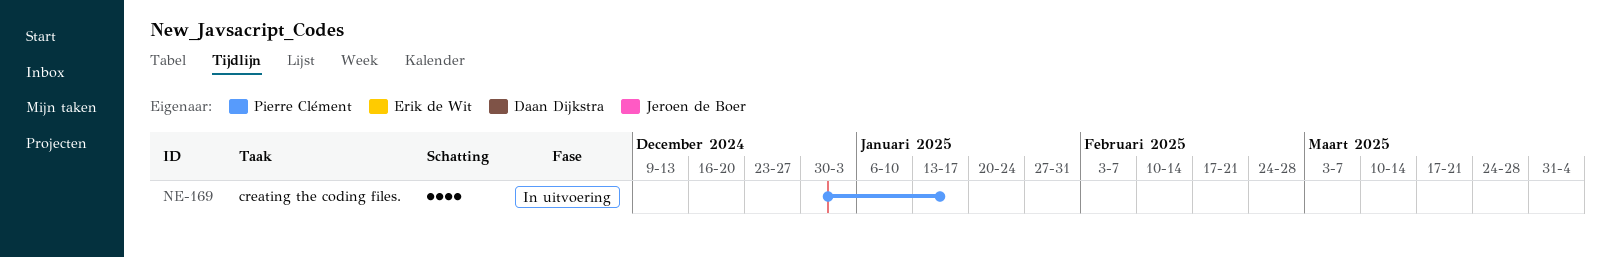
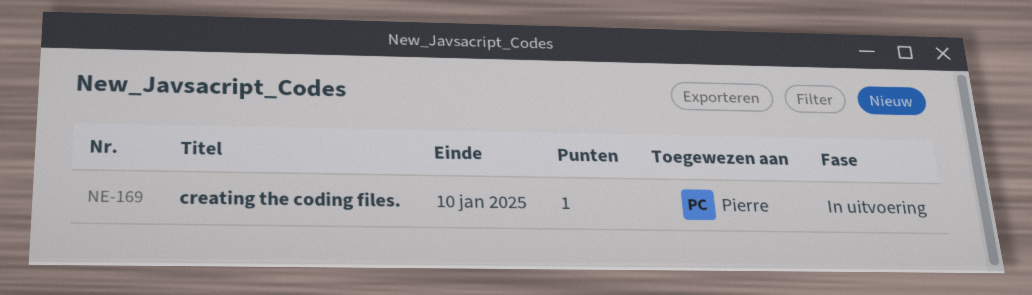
NE-169, estimate: 4 -> 1
NE-169, due: Jan 17 -> Jan 10

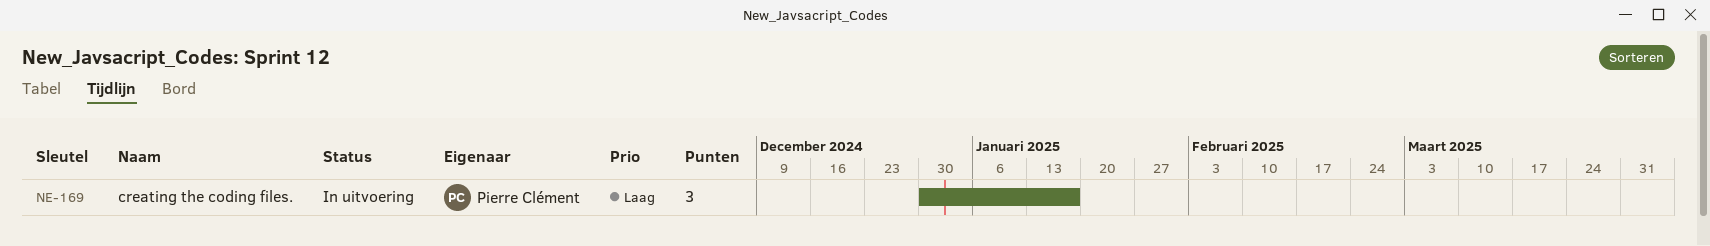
NE-169, estimate: 1 -> 3
NE-169, due: Jan 10 -> Jan 17

